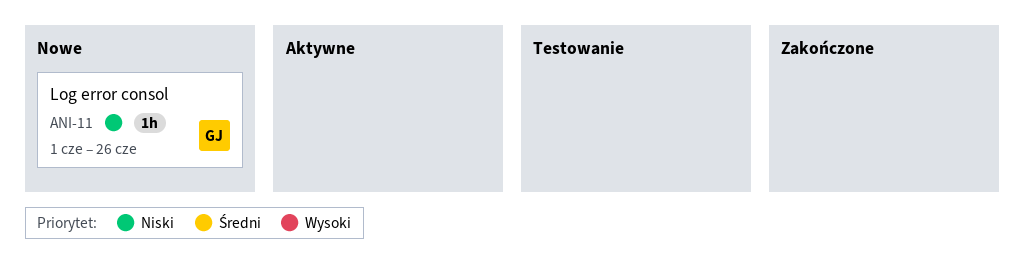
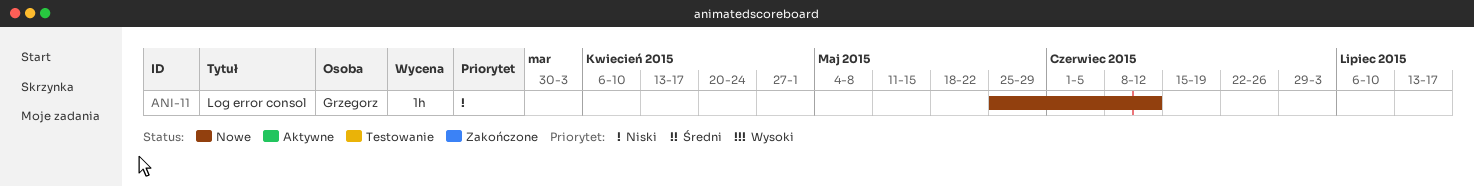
ANI-11, start: Jun 1 -> May 25
ANI-11, due: Jun 26 -> Jun 12

